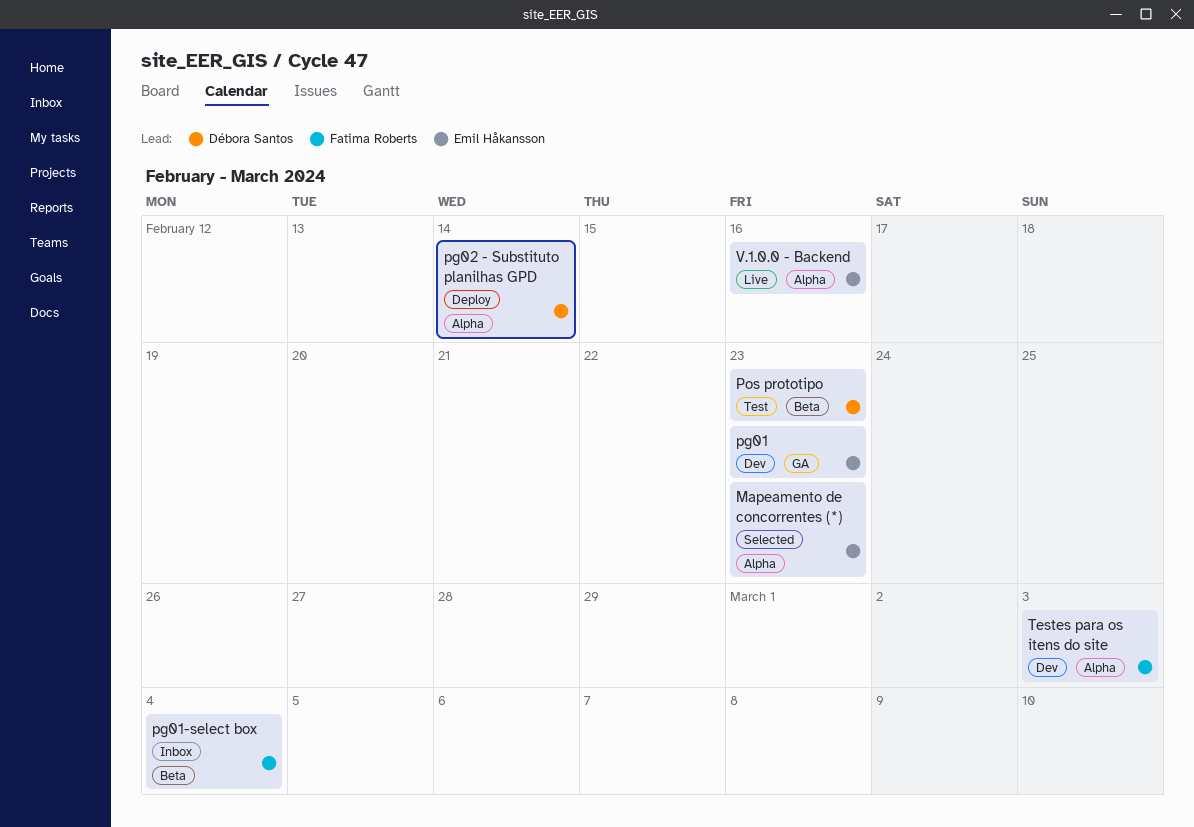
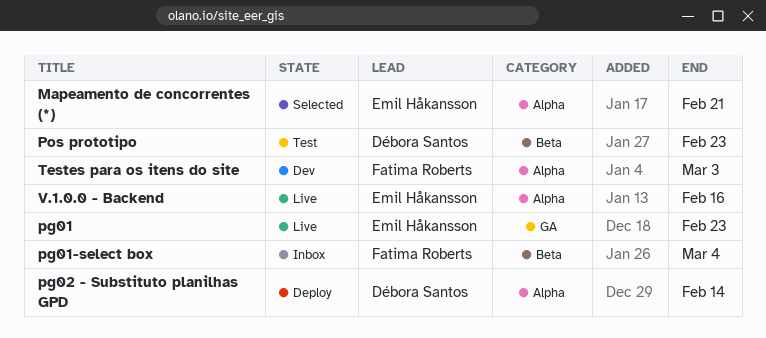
Mapeamento de concorrentes (*), due: Feb 23 -> Feb 21
pg01, status: Dev -> Live

